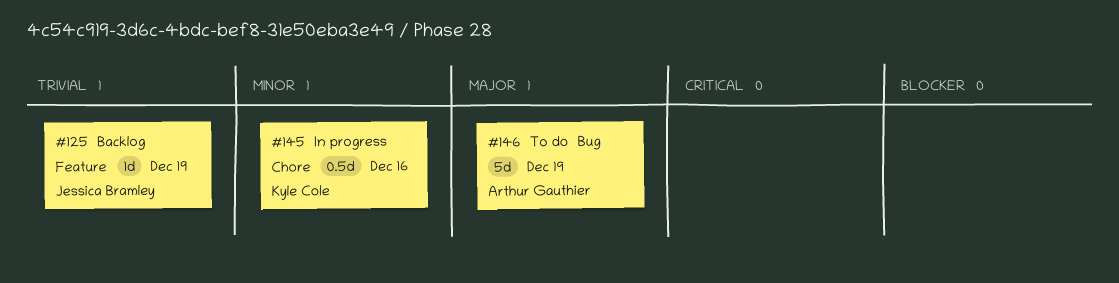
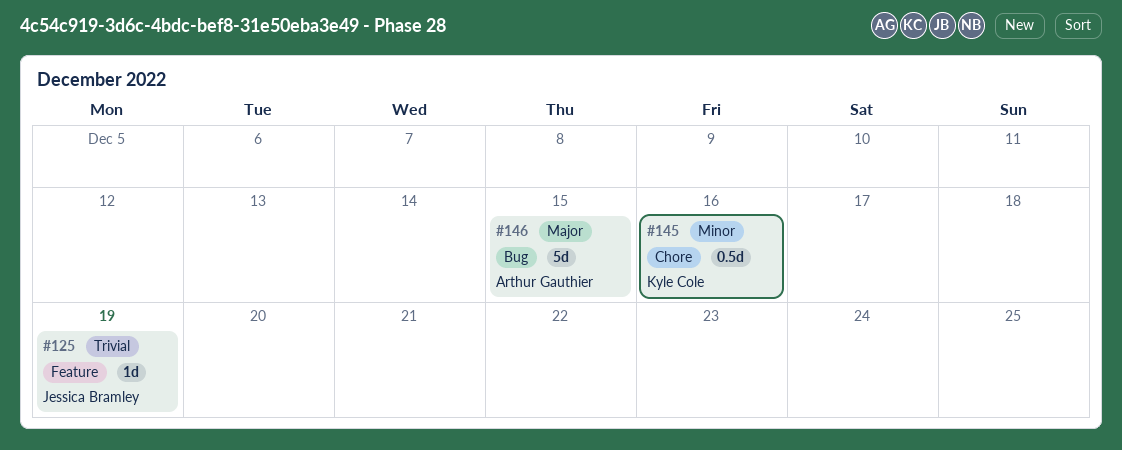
#146, due: Dec 19 -> Dec 15

